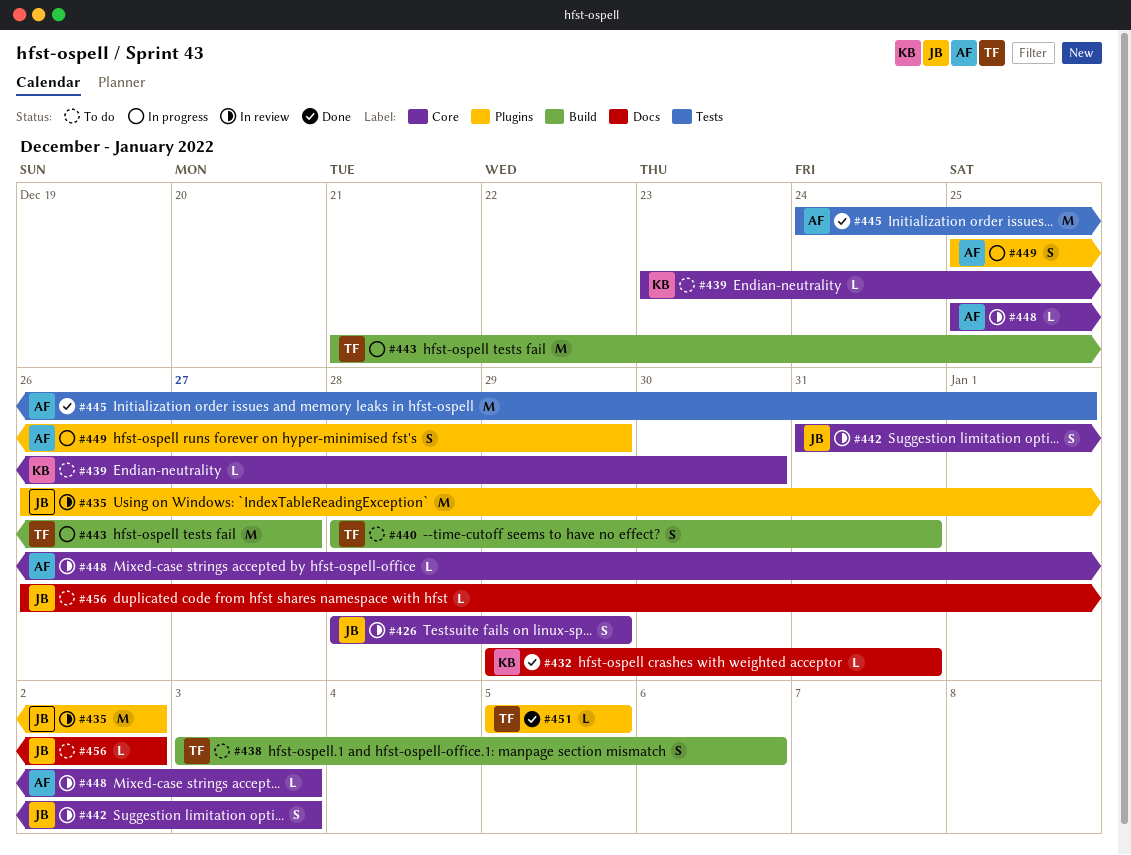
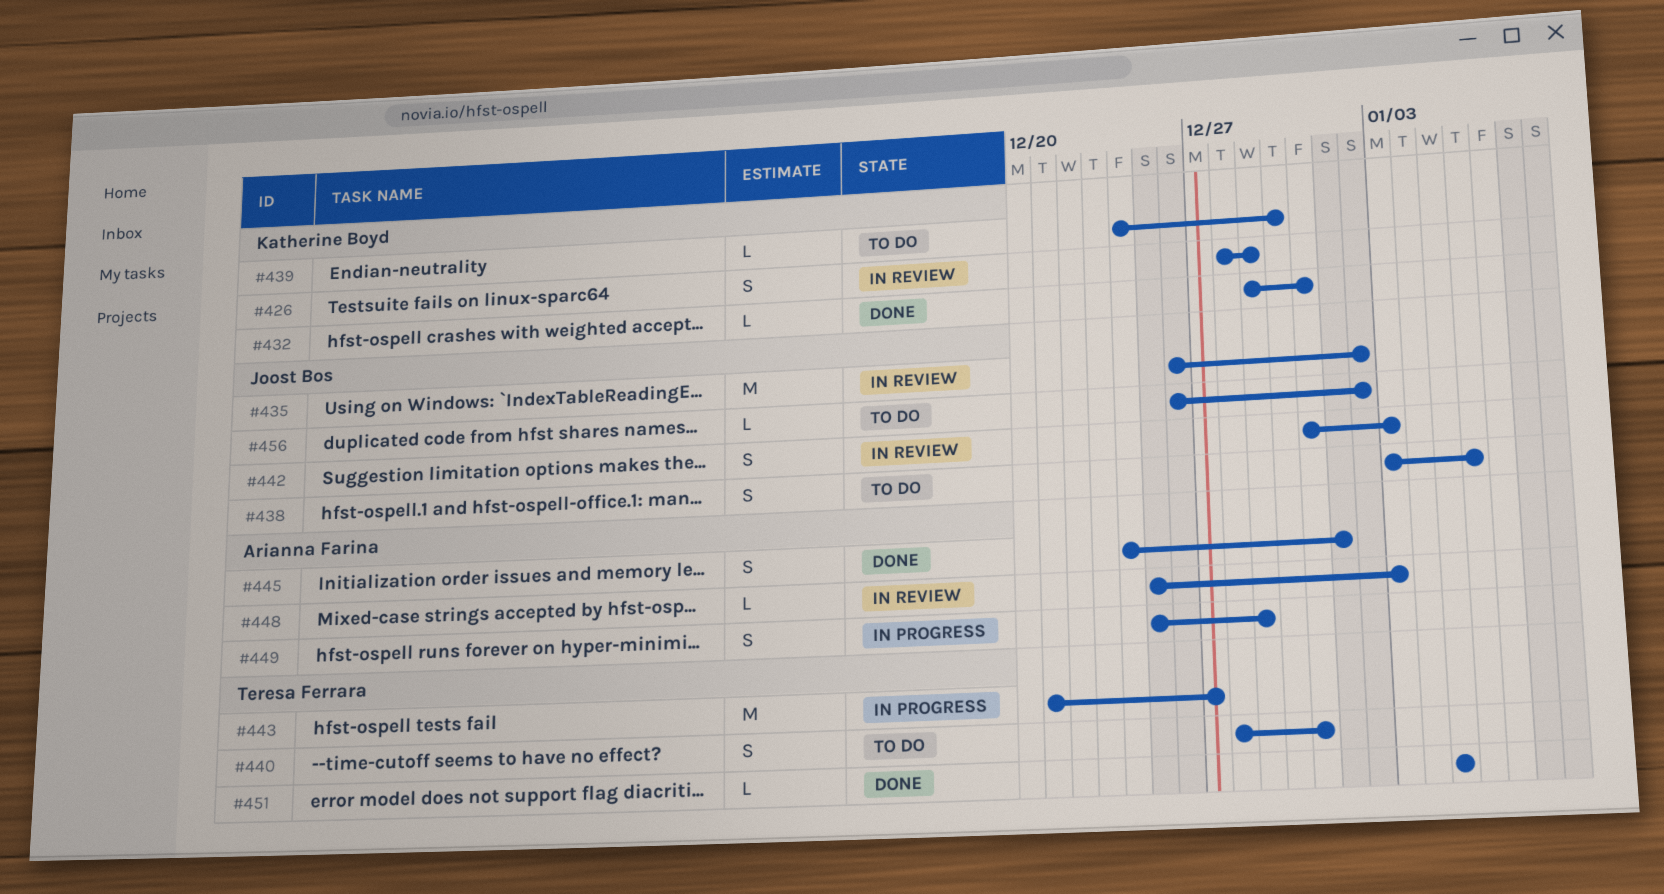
#426, owner: Joost Bos -> Katherine Boyd
#438, owner: Teresa Ferrara -> Joost Bos
#439, start: Dec 23 -> Dec 24
#445, estimate: M -> S

